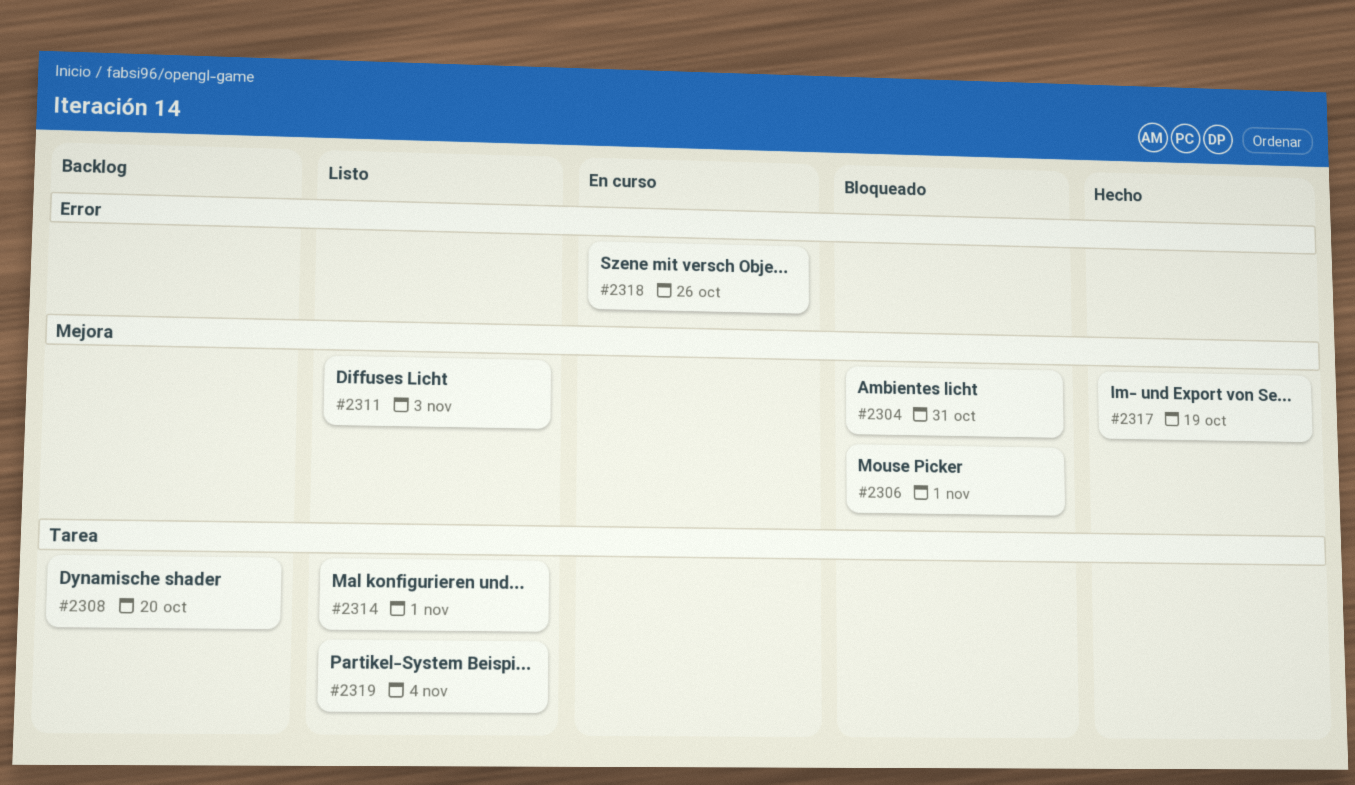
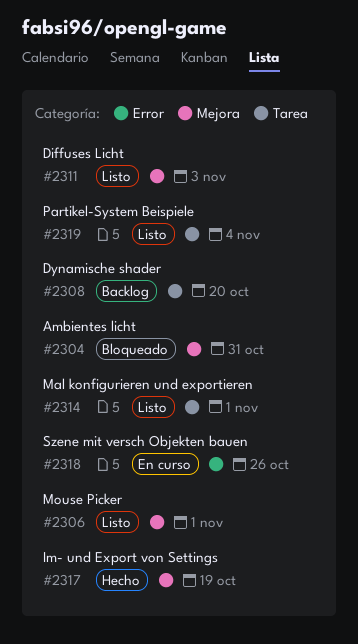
#2306, status: Bloqueado -> Listo

